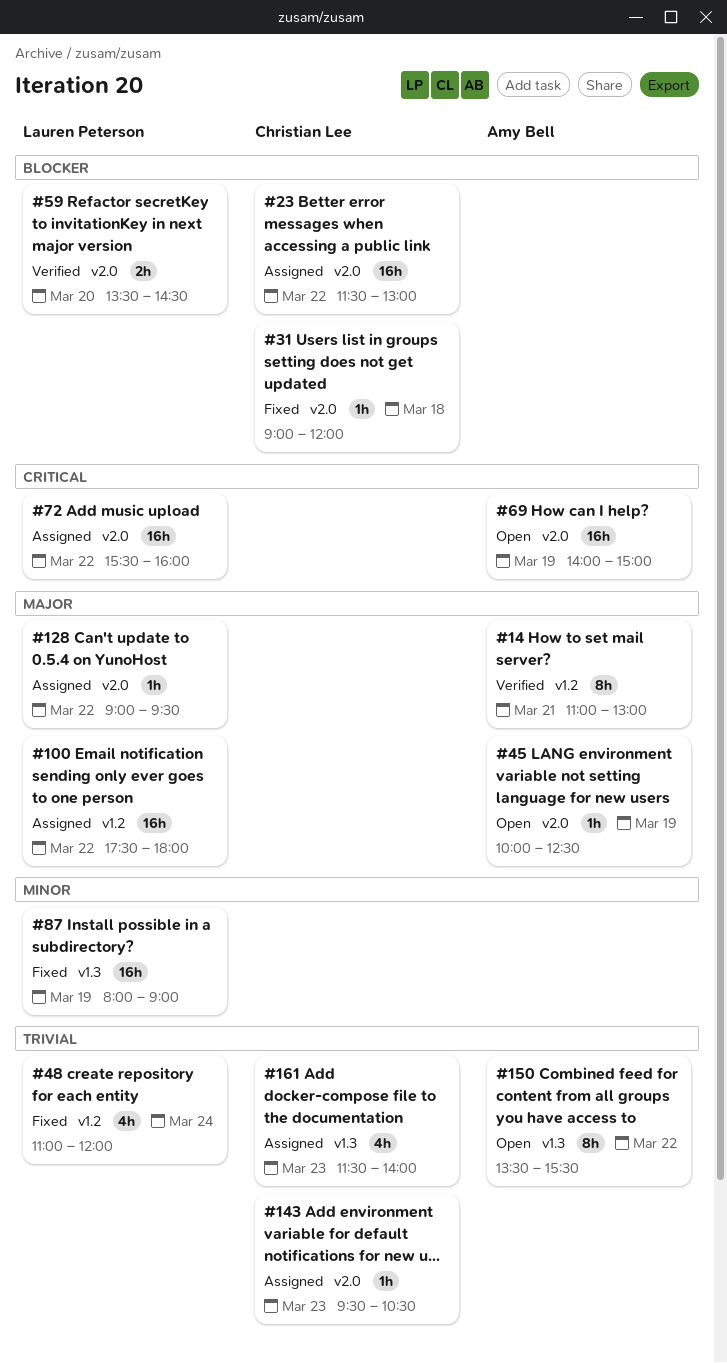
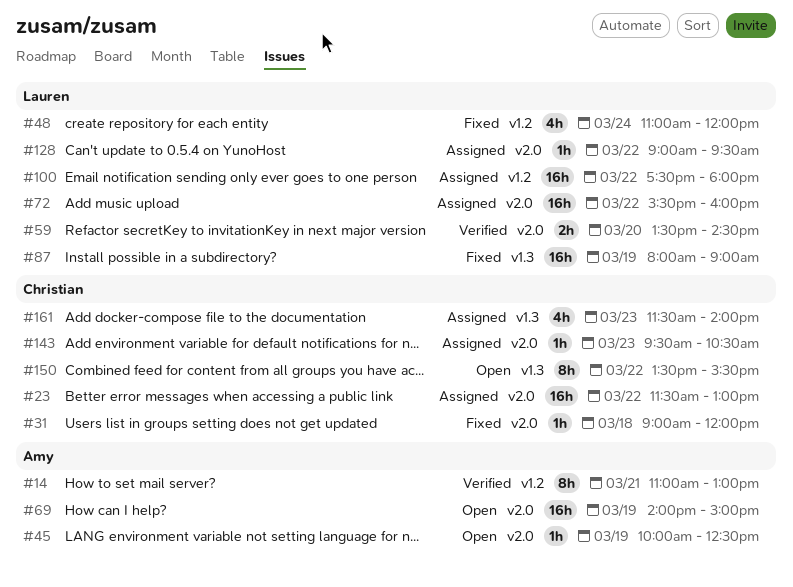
#150, owner: Amy Bell -> Christian Lee

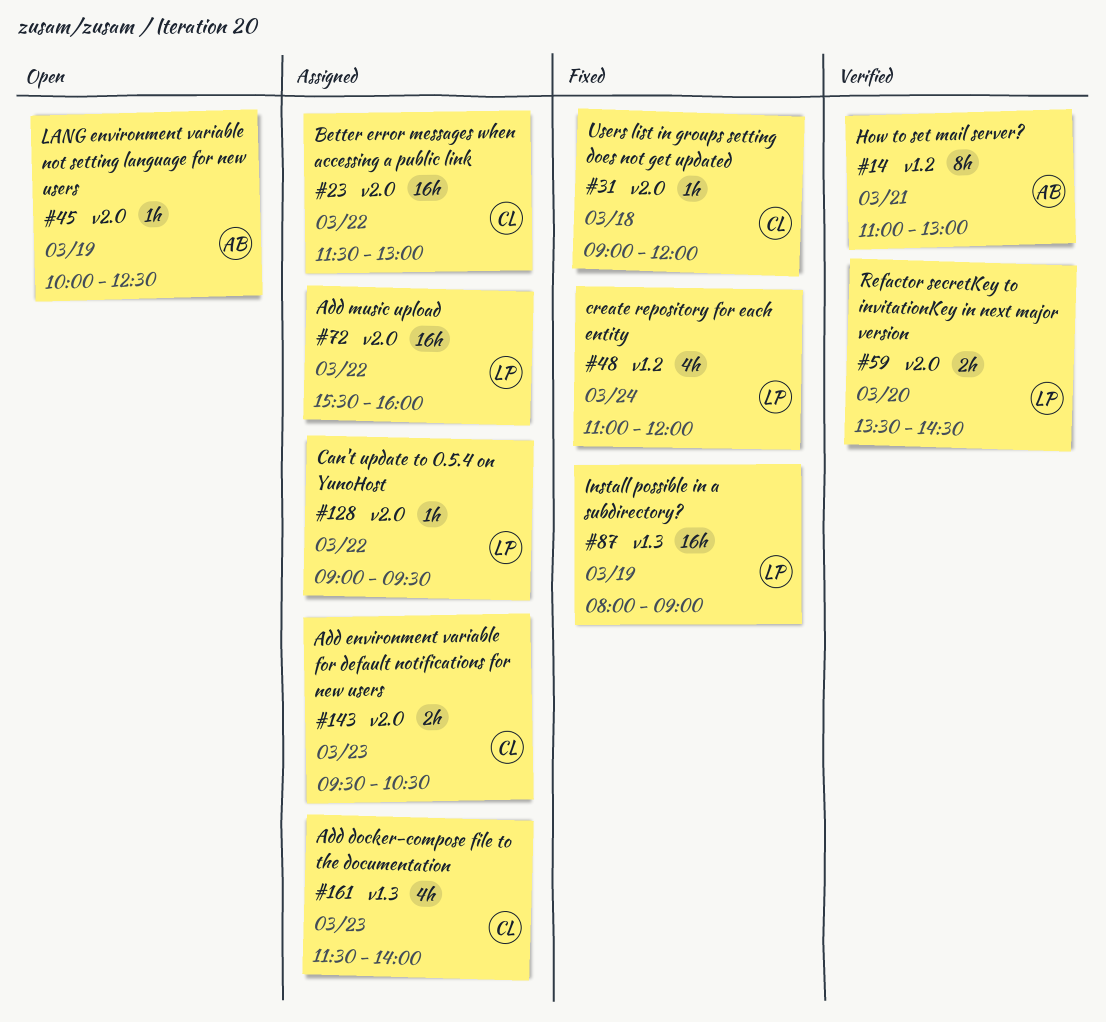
#69: present -> none
#100: present -> none
#143, estimate: 1h -> 2h
#150: present -> none

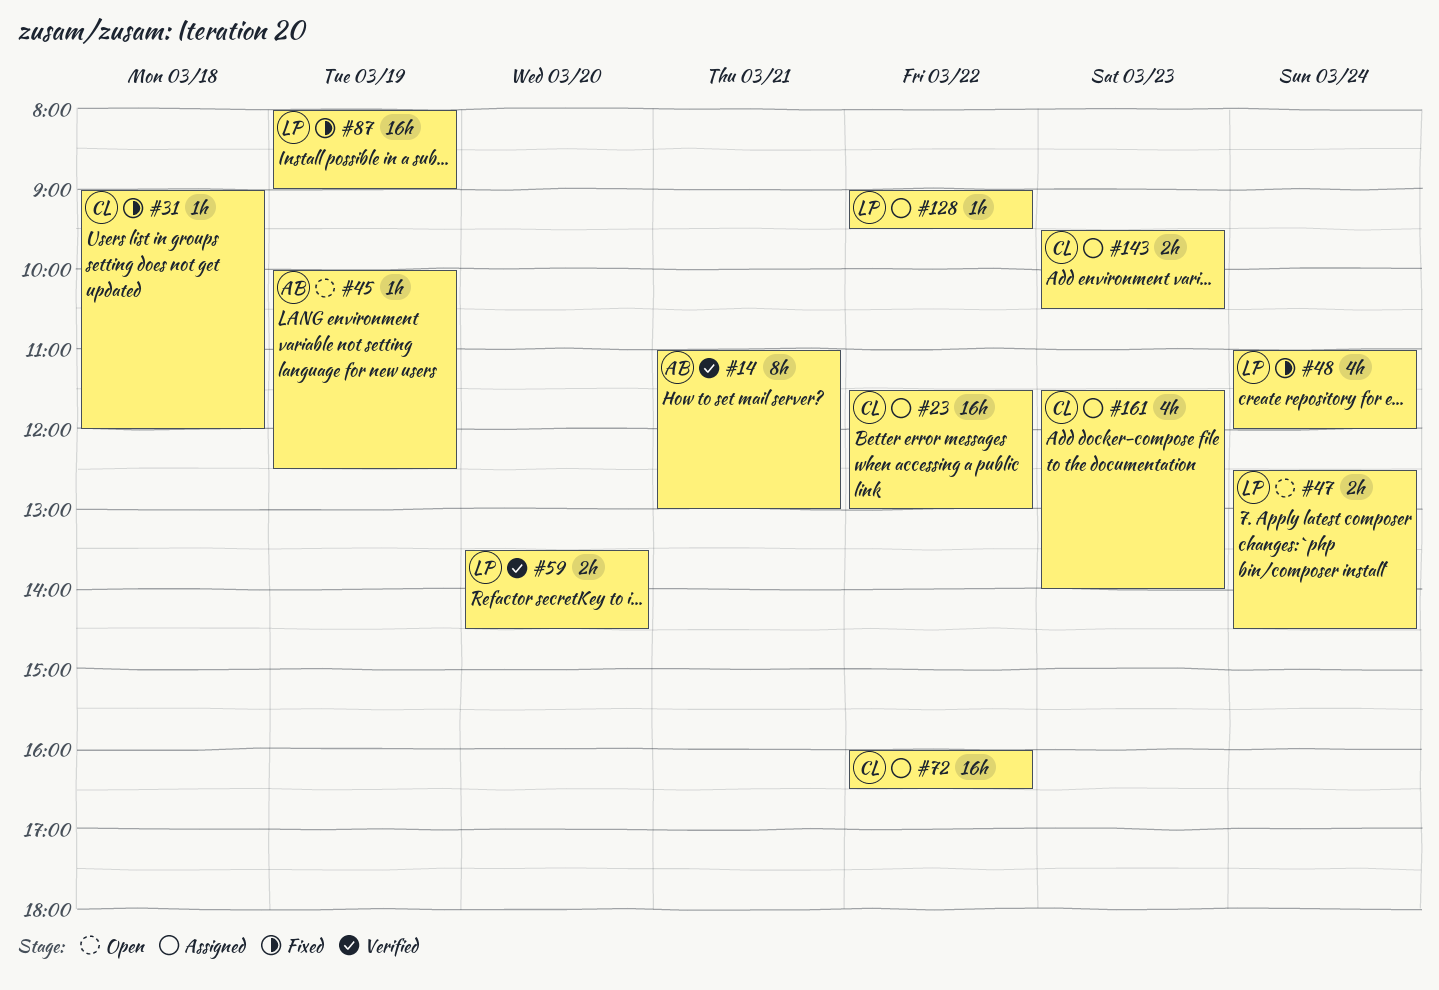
#47: none -> present
#72, owner: LP -> CL
#72, begins: 15:30 -> 16:00
#72, ends: 16:00 -> 16:30

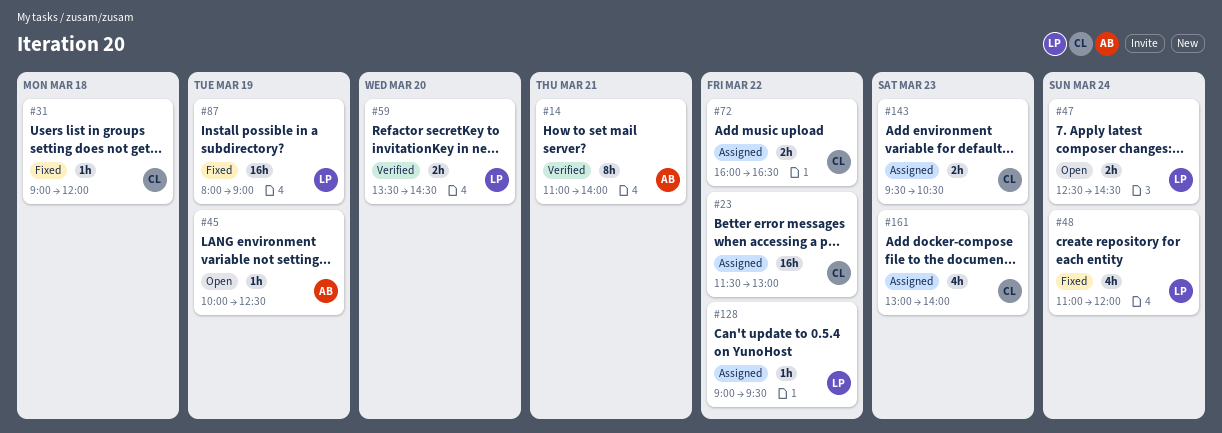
#14, ends: 13:00 -> 14:00
#72, estimate: 16h -> 2h
#161, begins: 11:30 -> 13:00

